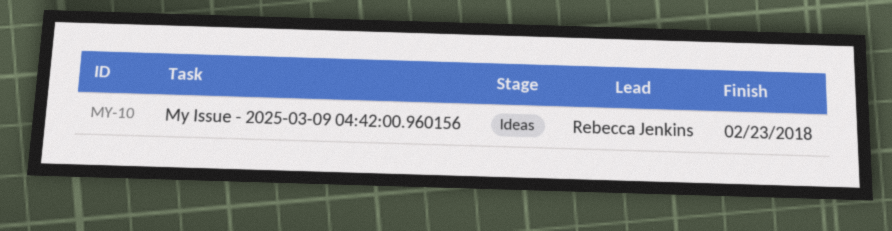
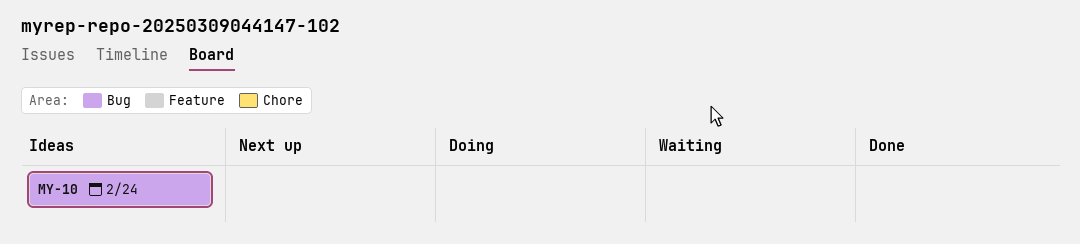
MY-10, due: Feb 23 -> Feb 24

